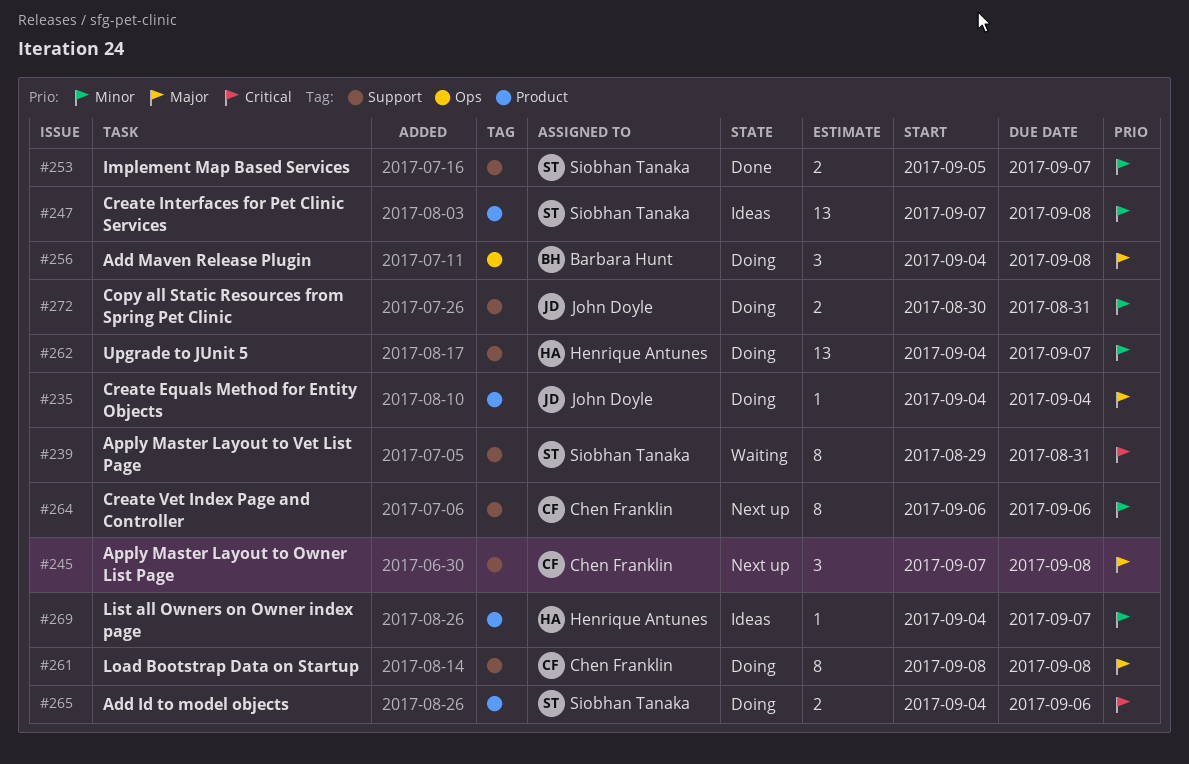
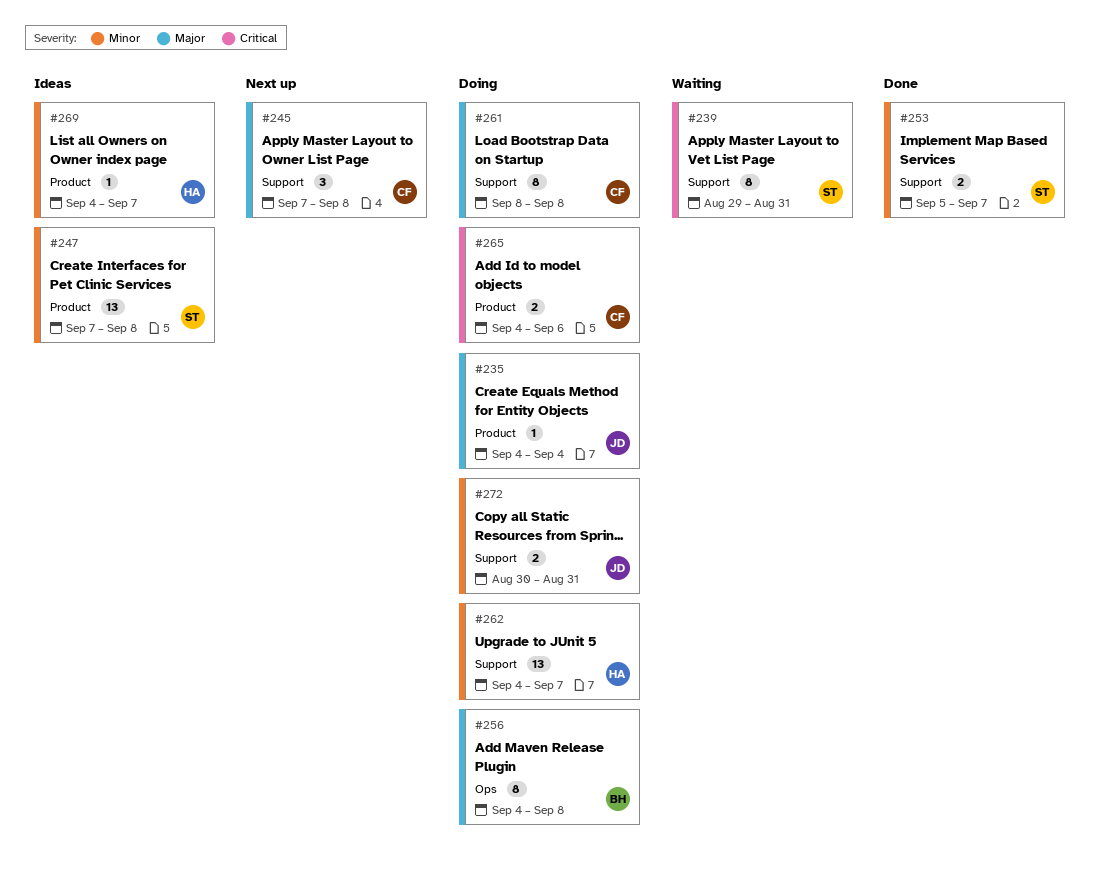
#256, estimate: 3 -> 8
#264: present -> none
#265, owner: Siobhan Tanaka -> Chen Franklin

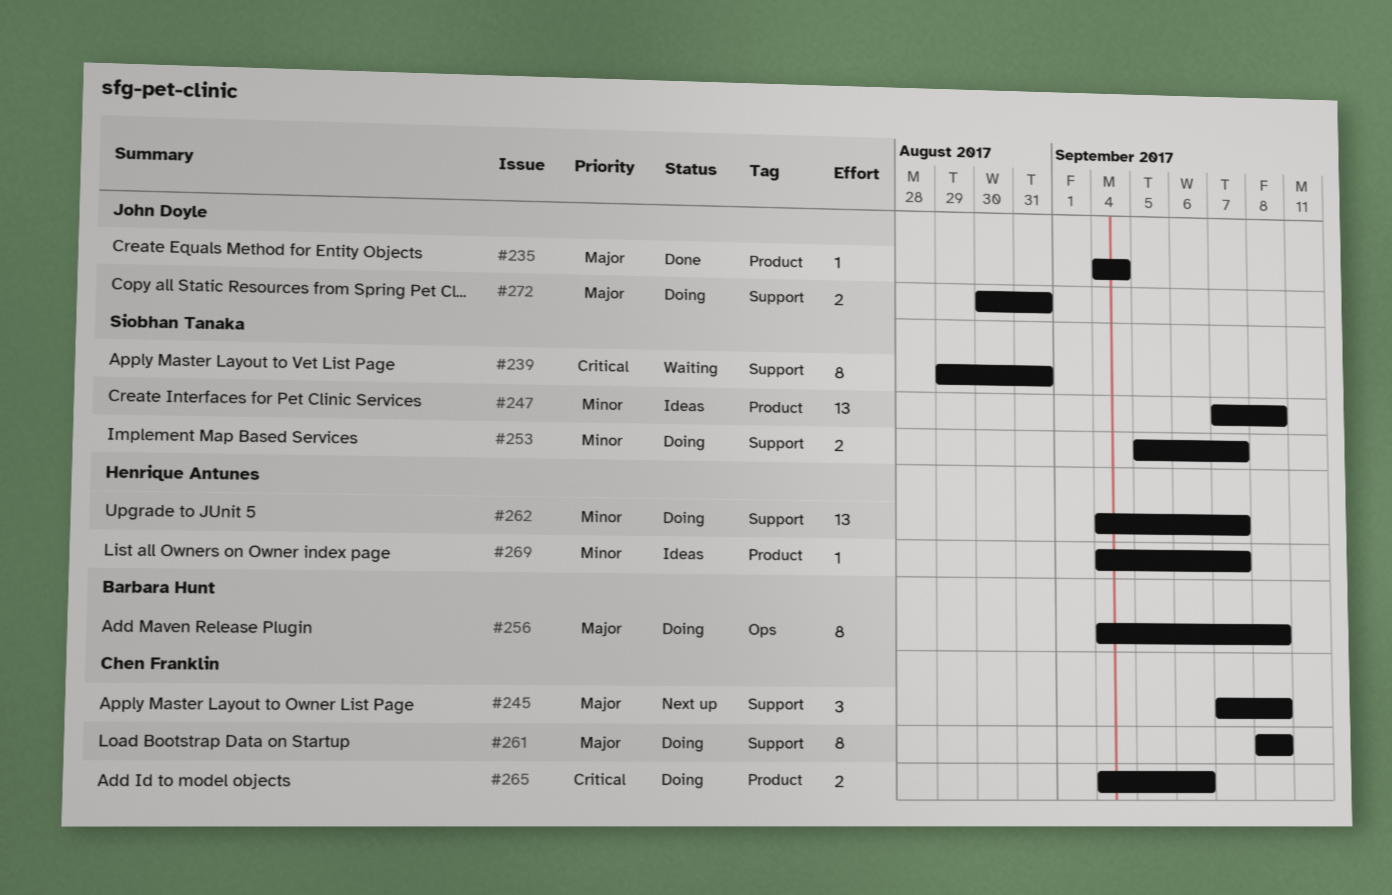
#235, status: Doing -> Done
#253, status: Done -> Doing
#272, priority: Minor -> Major

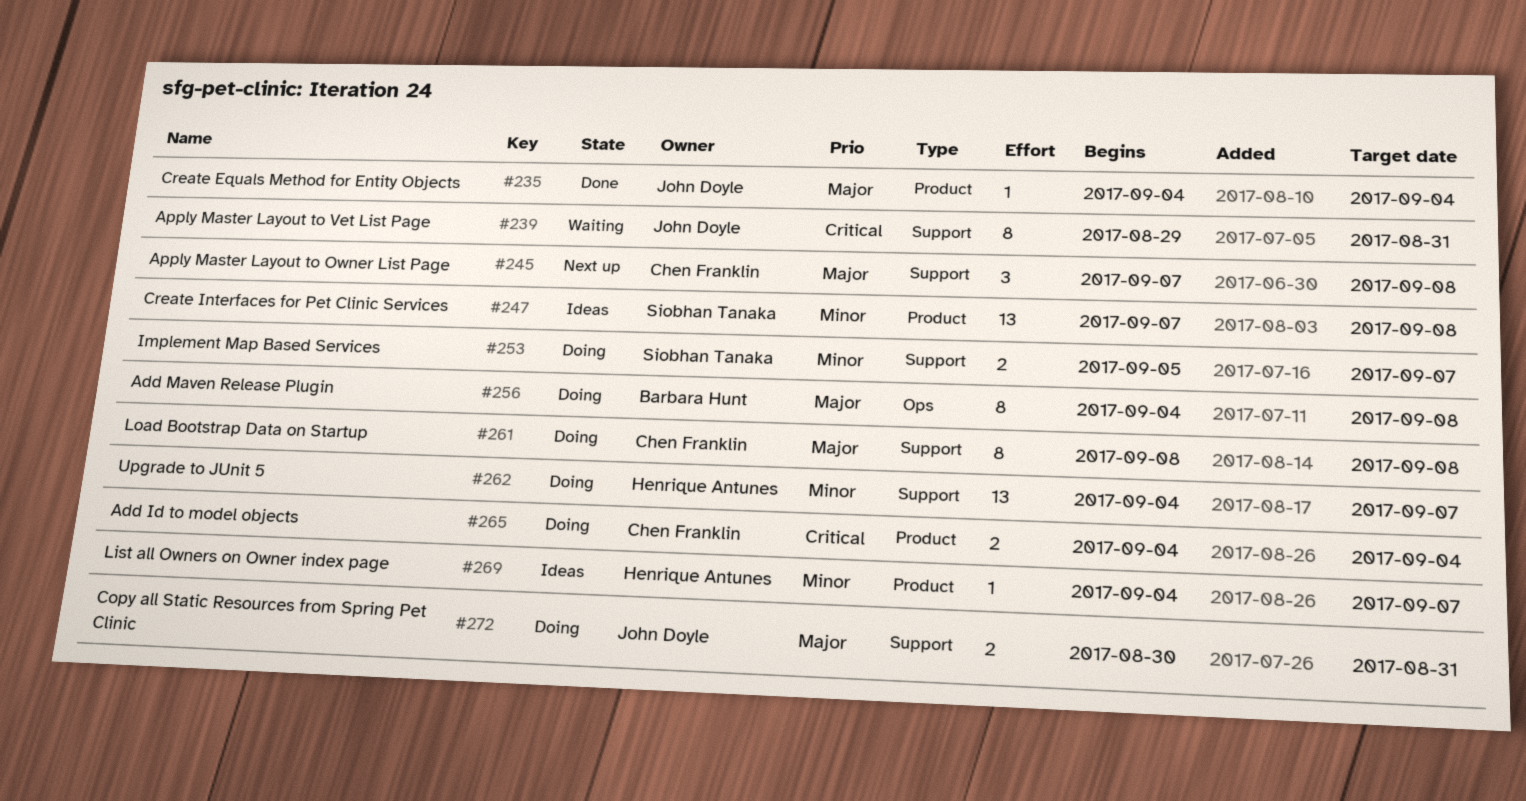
#239, owner: Siobhan Tanaka -> John Doyle
#265, due: Sep 6 -> Sep 4

